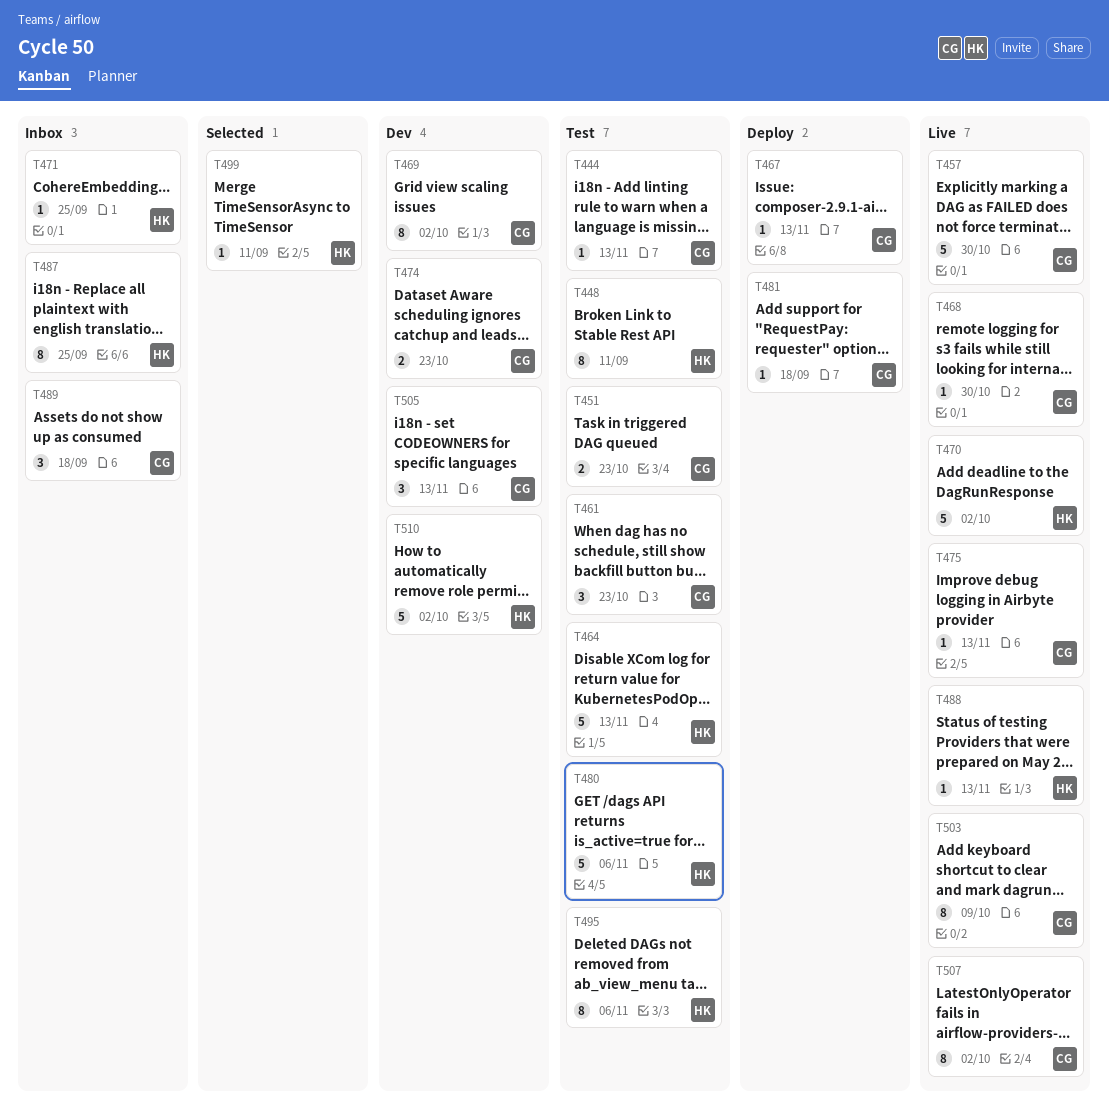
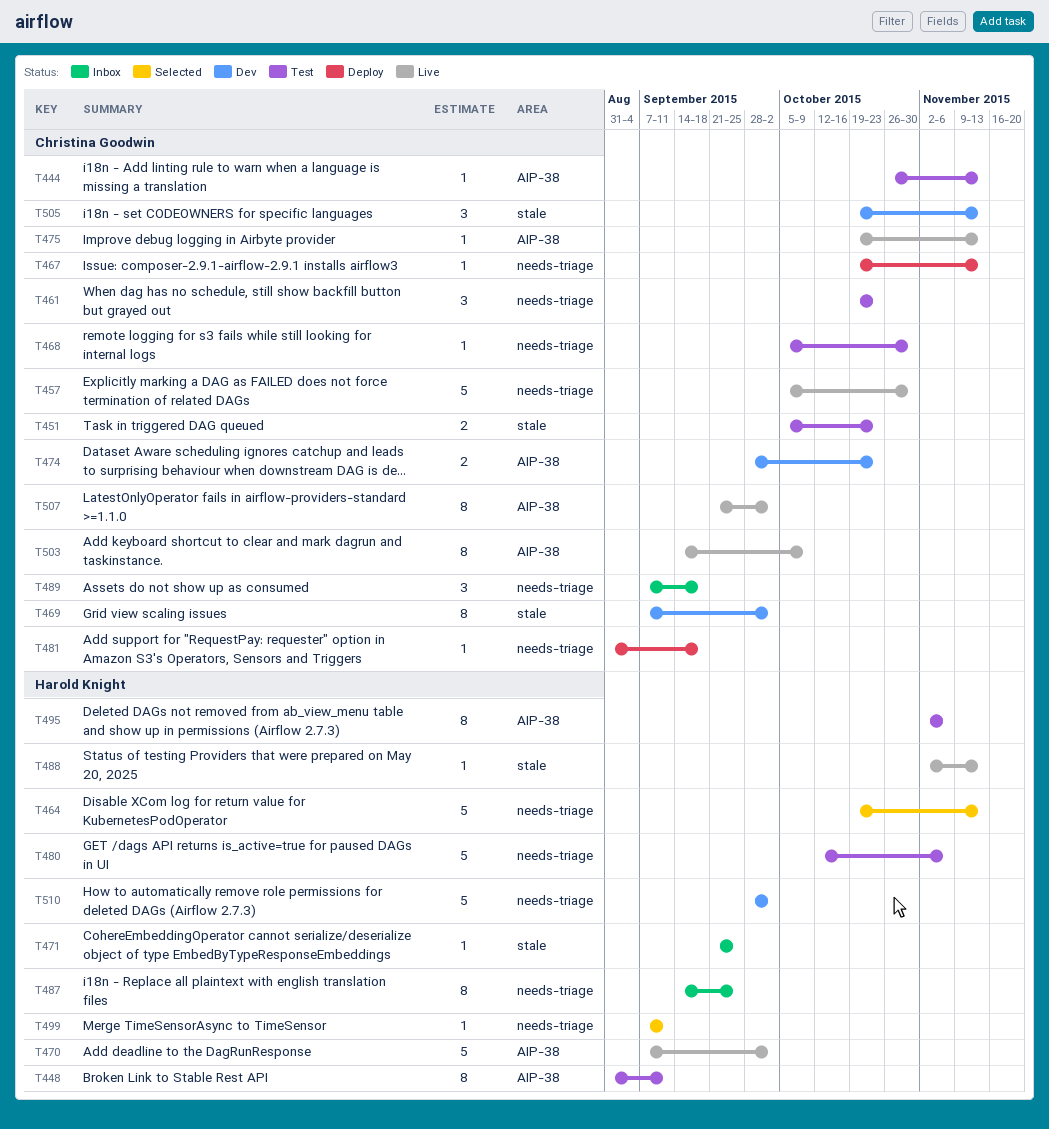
T464, status: Test -> Selected
T468, status: Live -> Test

